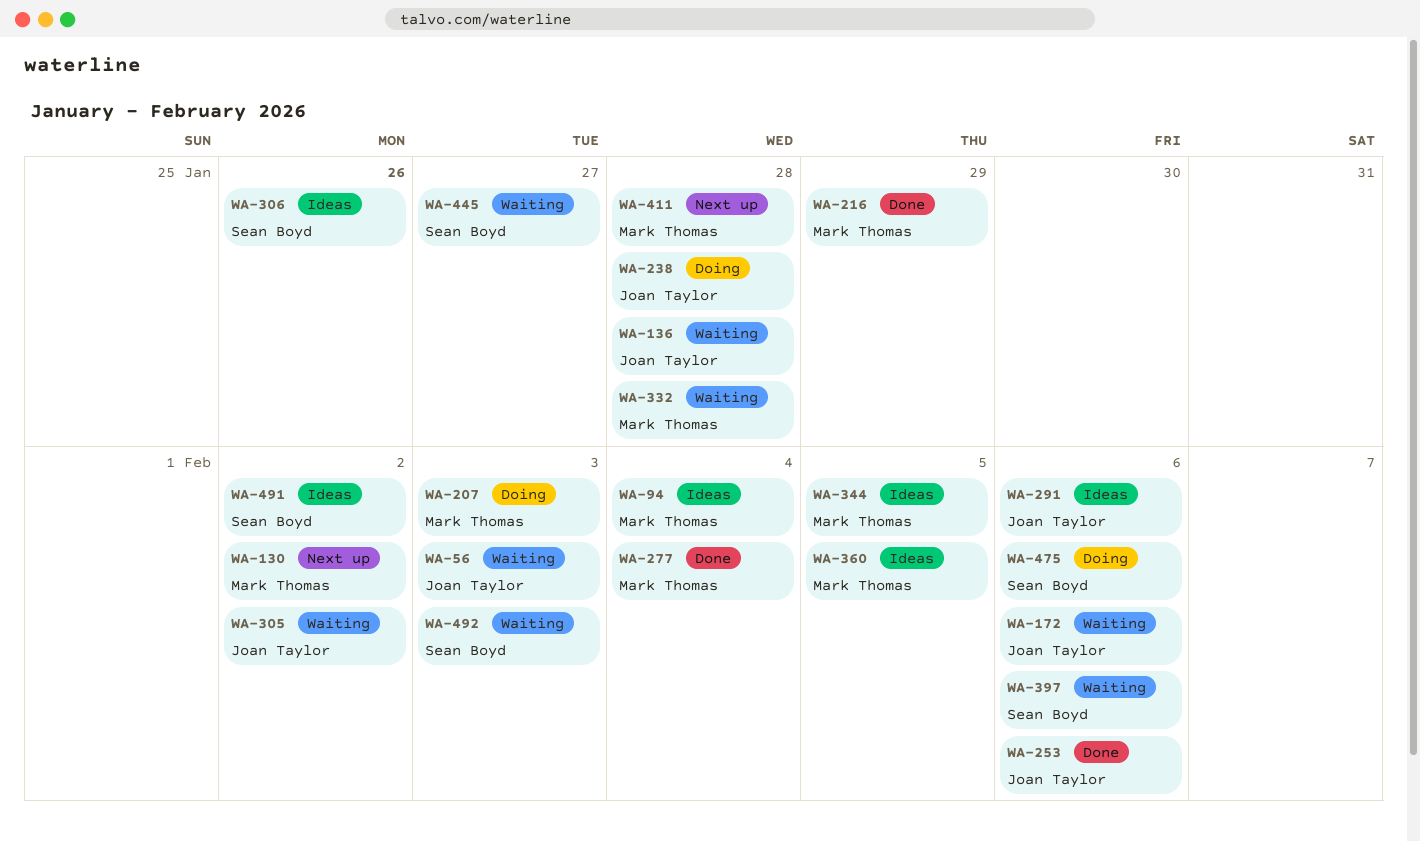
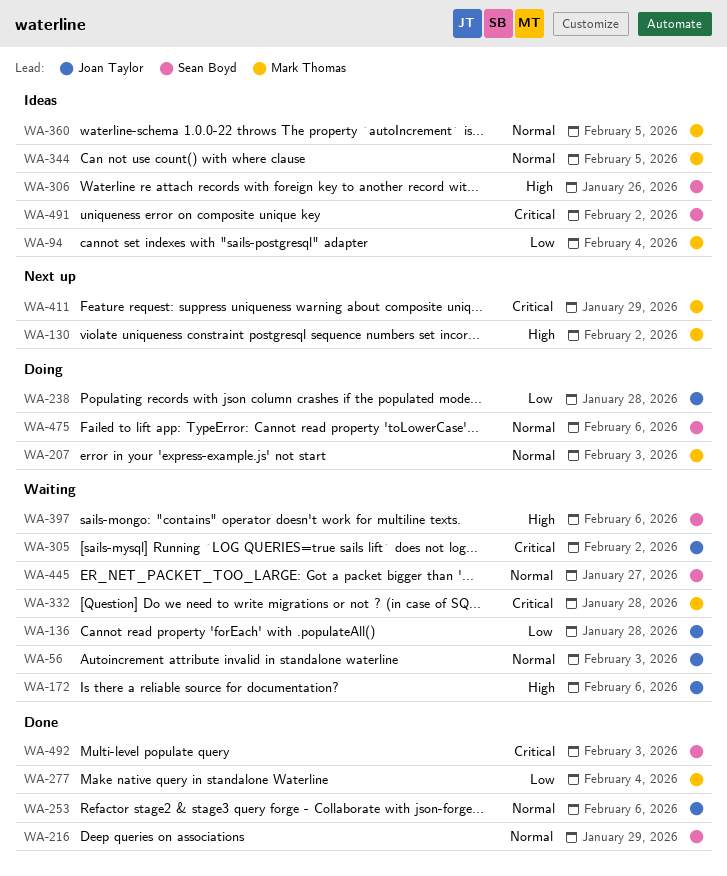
WA-216, owner: Mark Thomas -> Sean Boyd
WA-291: present -> none
WA-411, due: Jan 28 -> Jan 29
WA-492, status: Waiting -> Done

